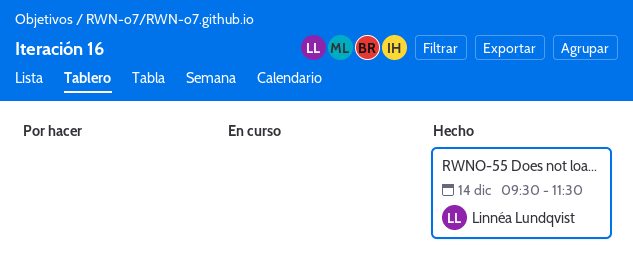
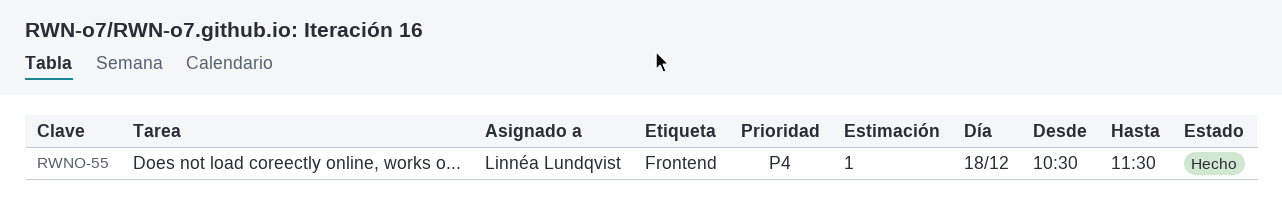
RWNO-55, day: Dec 14 -> Dec 18
RWNO-55, begins: 09:30 -> 10:30

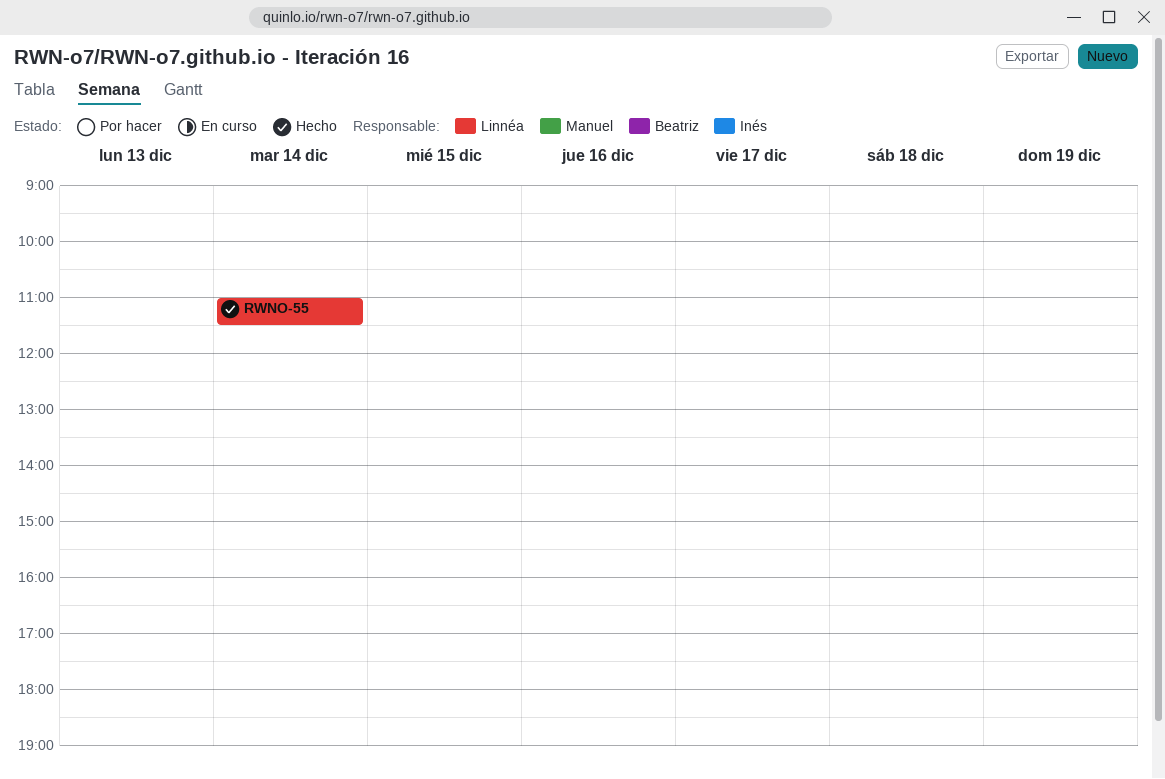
RWNO-55, day: Dec 18 -> Dec 14
RWNO-55, begins: 10:30 -> 11:00

